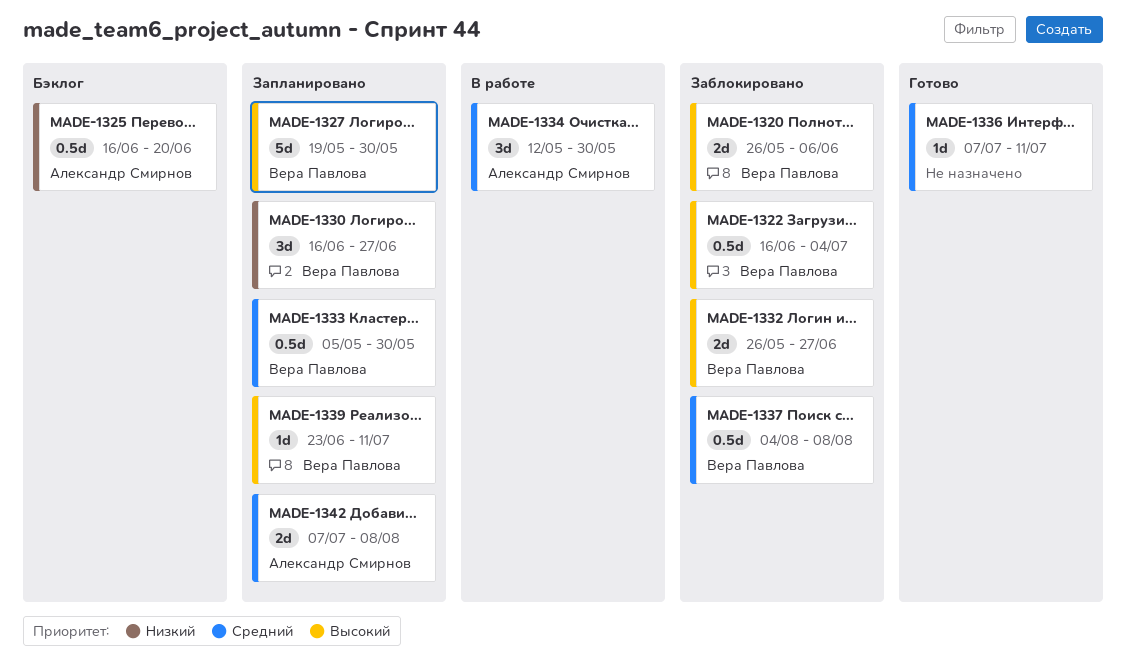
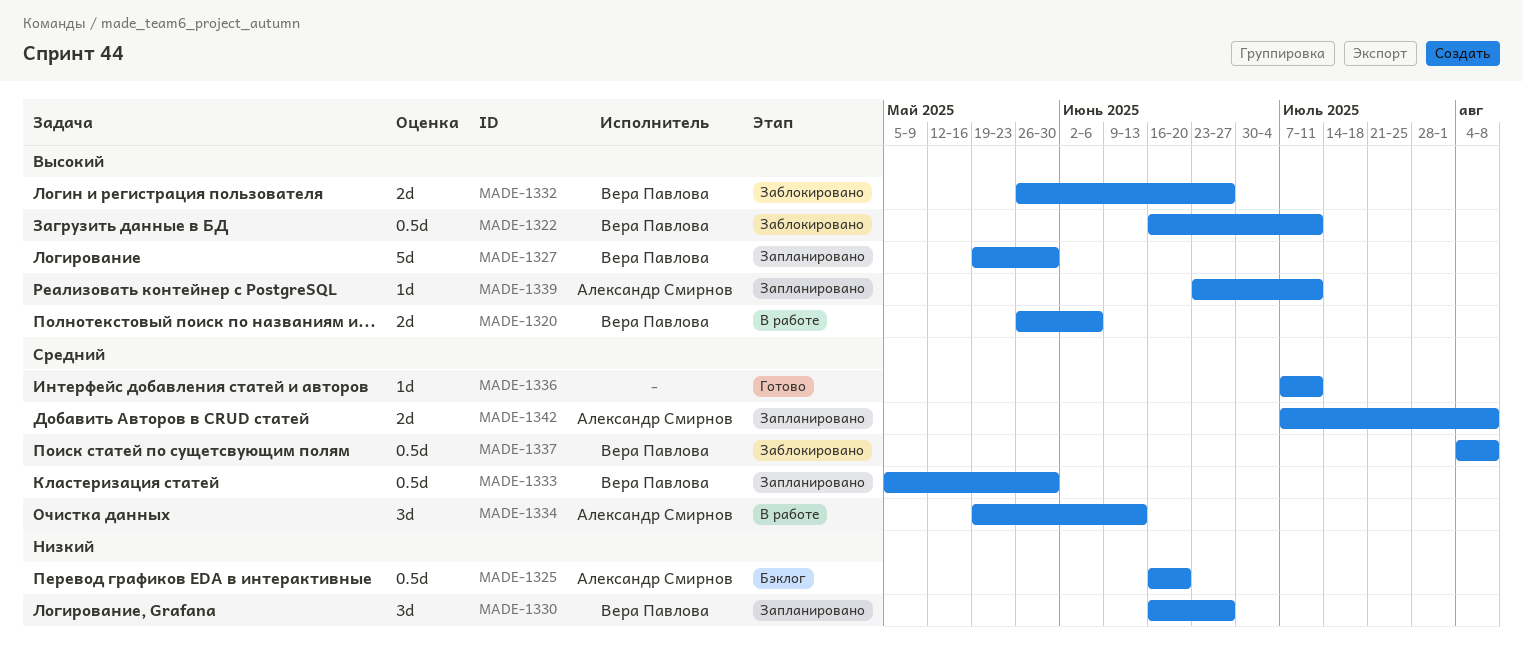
MADE-1320, status: Заблокировано -> В работе
MADE-1322, due: Jul 4 -> Jul 11
MADE-1334, start: May 12 -> May 19
MADE-1334, due: May 30 -> Jun 13
MADE-1339, owner: Вера Павлова -> Александр Смирнов

